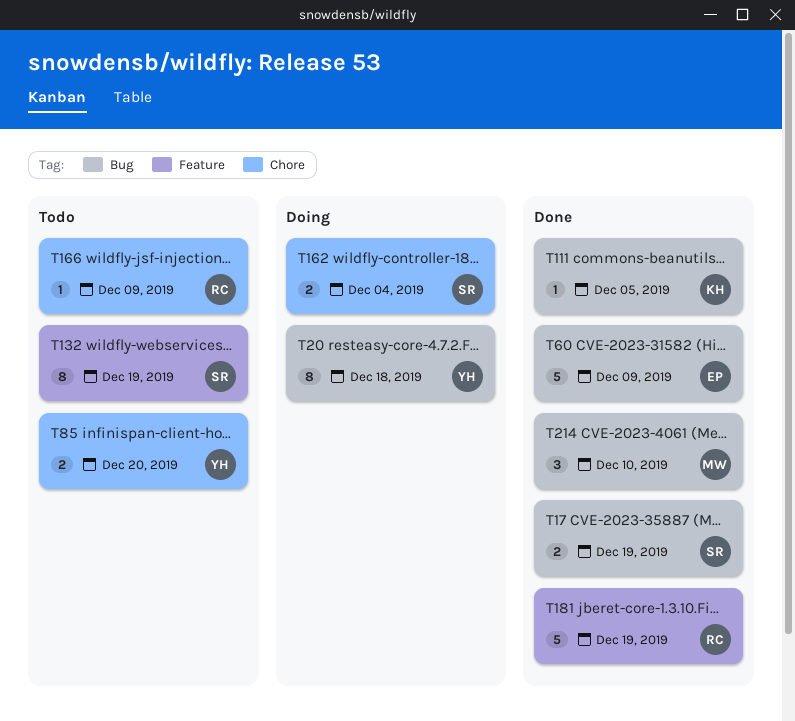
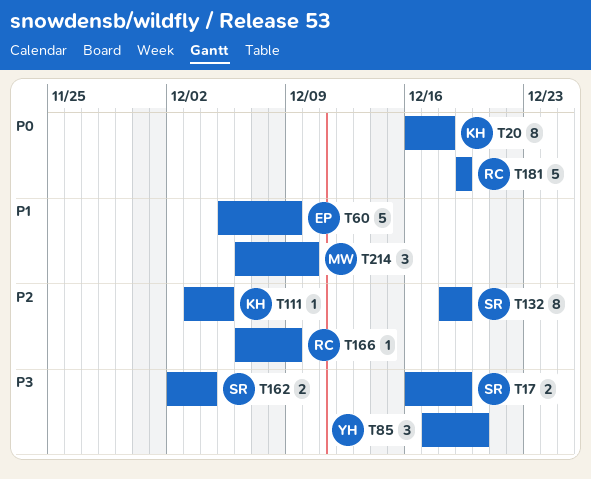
T20, owner: YH -> KH
T85, estimate: 2 -> 3

